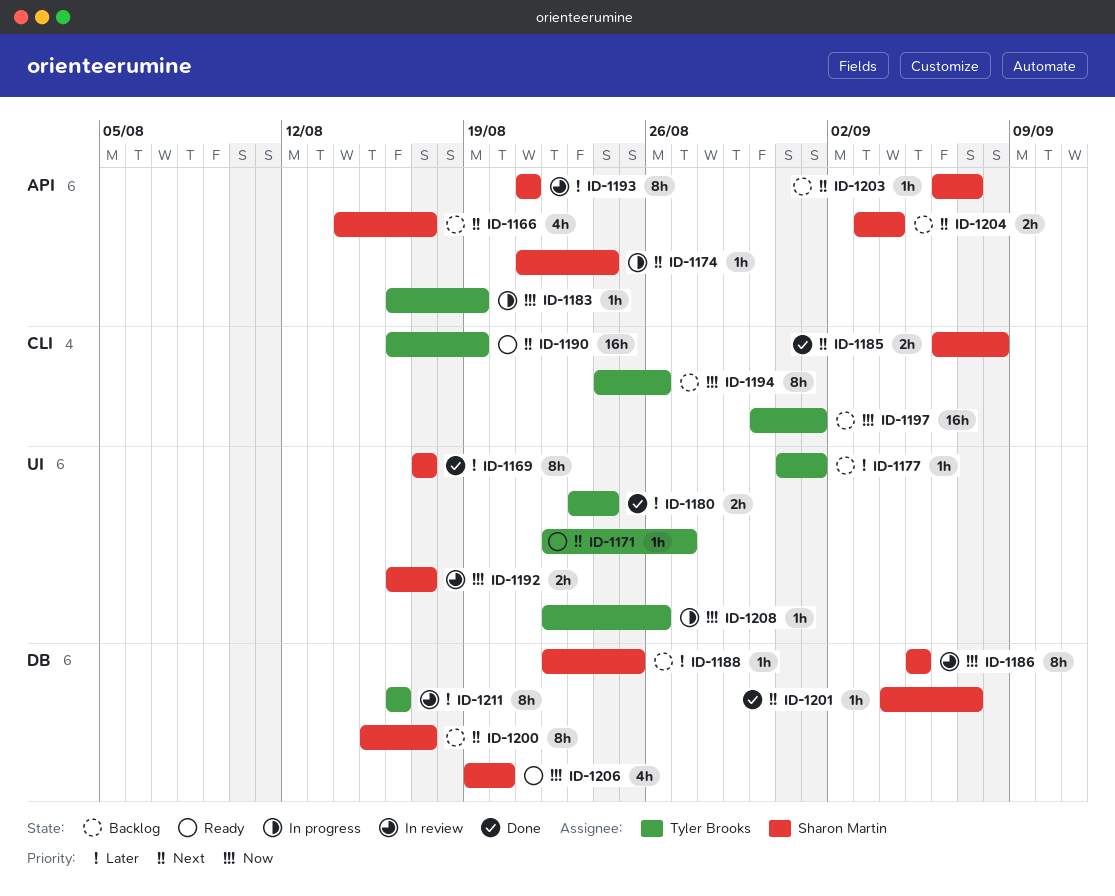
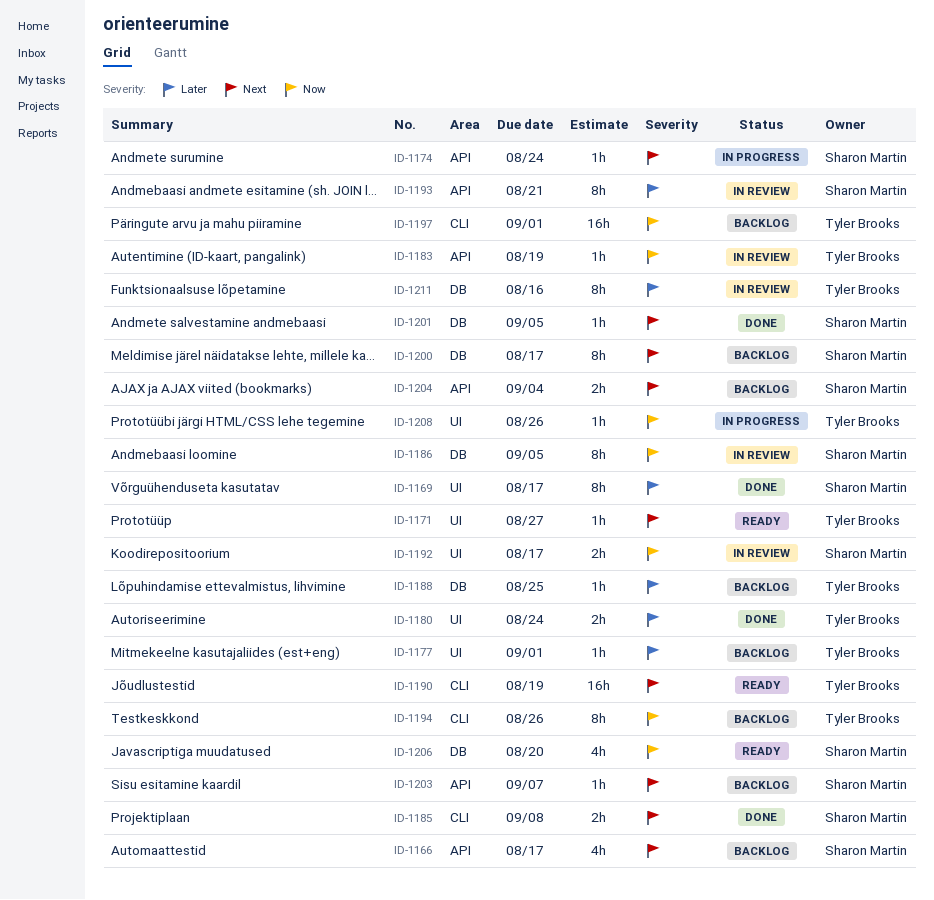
ID-1183, status: In progress -> In review
ID-1188, owner: Sharon Martin -> Tyler Brooks
ID-1201, due: Sep 7 -> Sep 5

